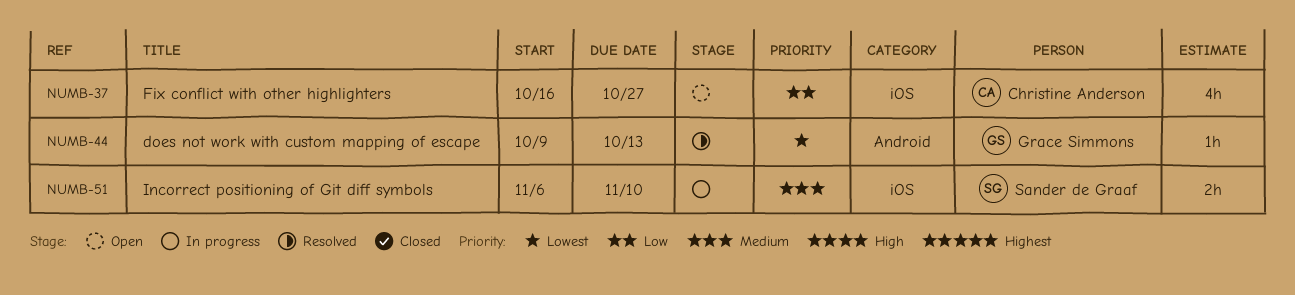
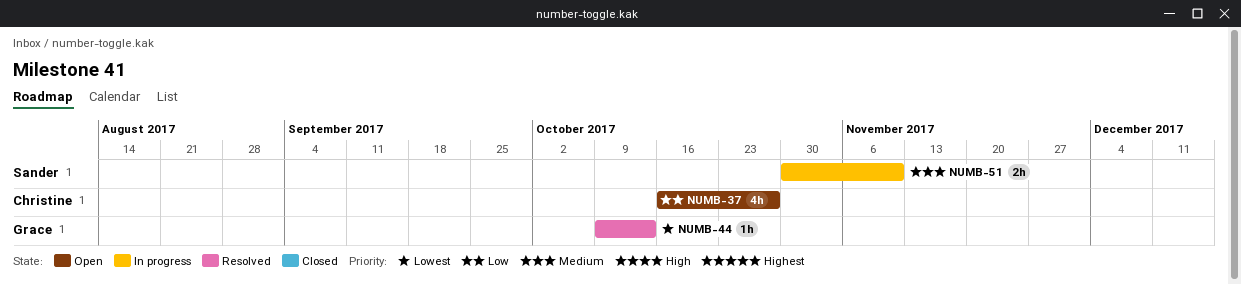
NUMB-51, start: Nov 6 -> Oct 30

